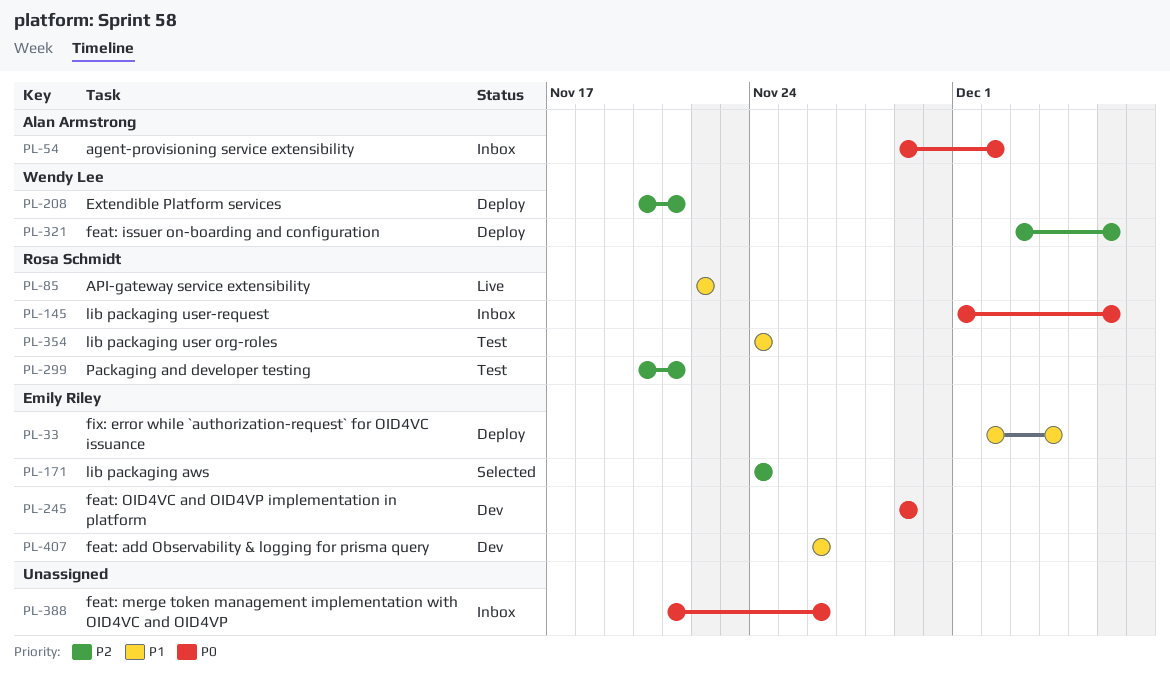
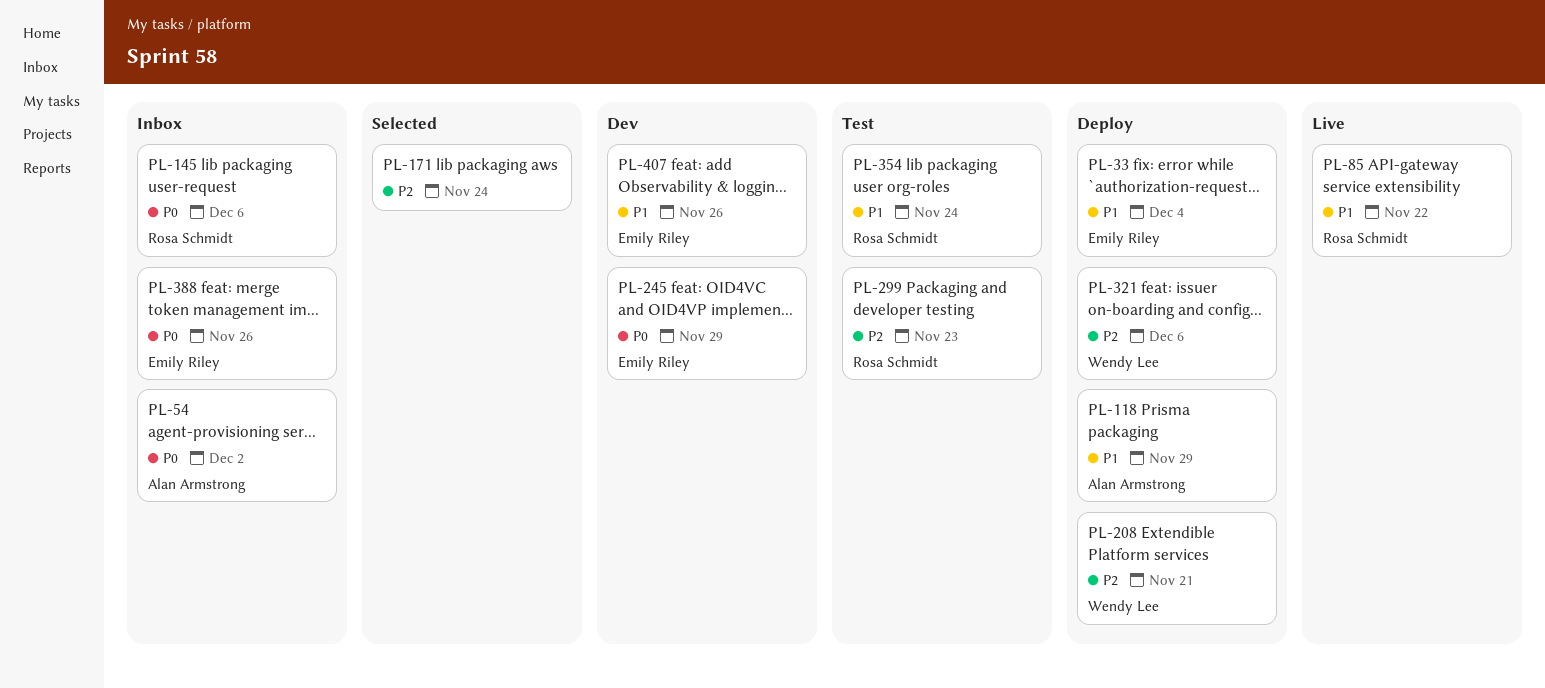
PL-118: none -> present
PL-171, owner: Emily Riley -> none
PL-299, due: Nov 21 -> Nov 23
PL-388, owner: none -> Emily Riley

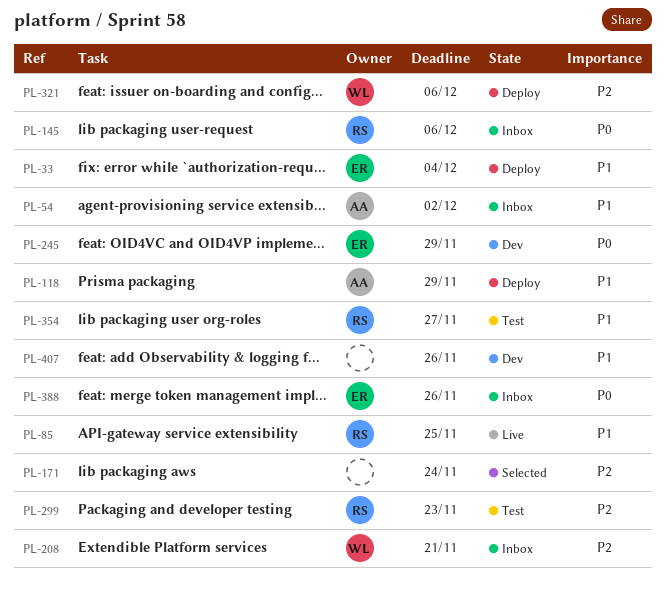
PL-54, priority: P0 -> P1
PL-85, due: Nov 22 -> Nov 25
PL-208, status: Deploy -> Inbox
PL-354, due: Nov 24 -> Nov 27
PL-407, owner: Emily Riley -> none

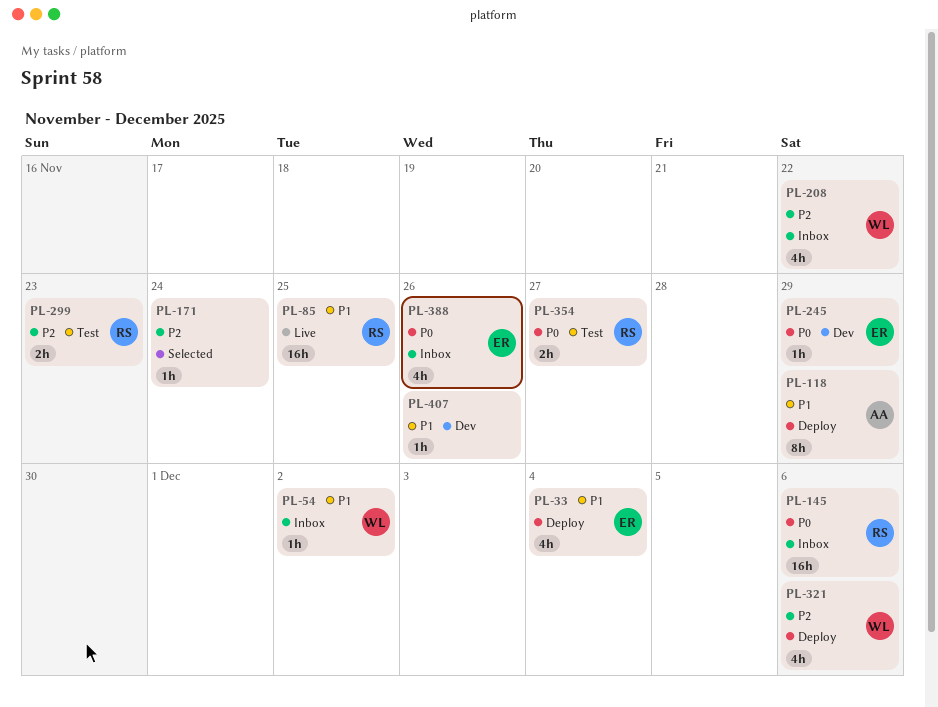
PL-54, owner: AA -> WL
PL-208, due: Nov 21 -> Nov 22
PL-354, priority: P1 -> P0

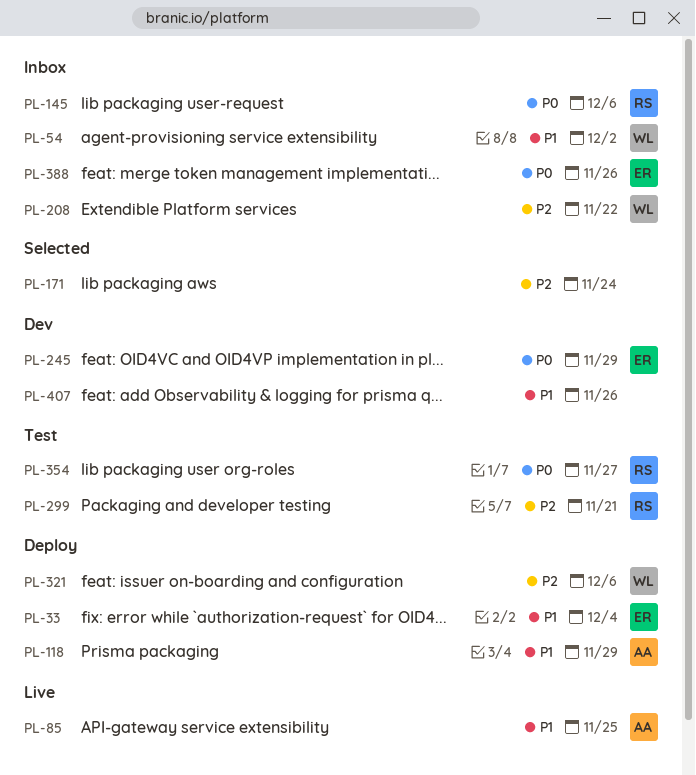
PL-85, owner: RS -> AA
PL-299, due: Nov 23 -> Nov 21

